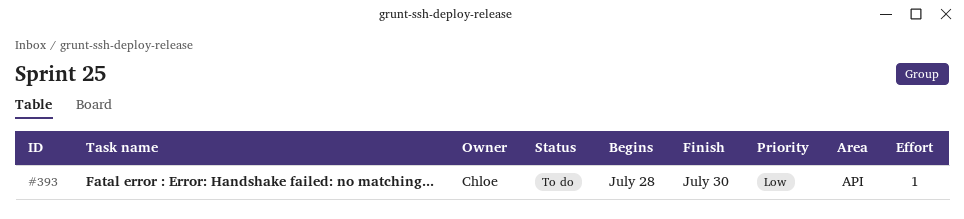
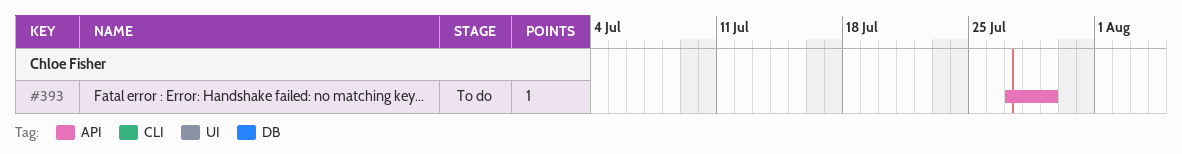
#393, start: Jul 28 -> Jul 27
#393, due: Jul 30 -> Jul 29

